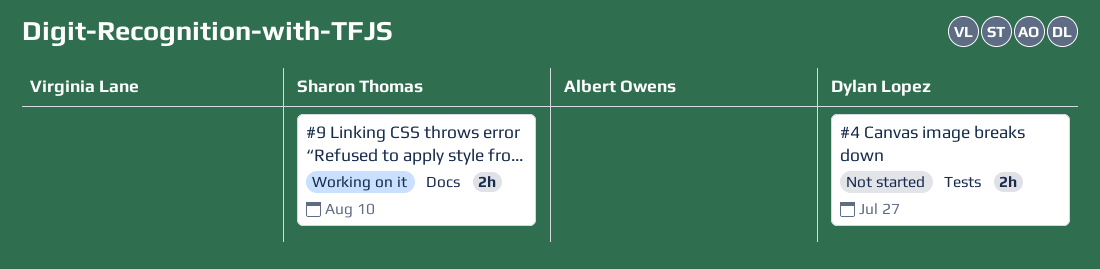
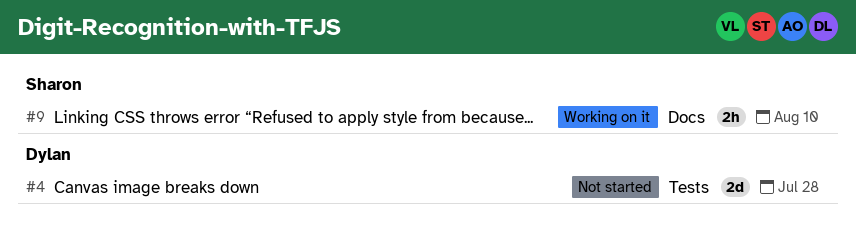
#4, estimate: 2h -> 2d
#4, due: Jul 27 -> Jul 28

